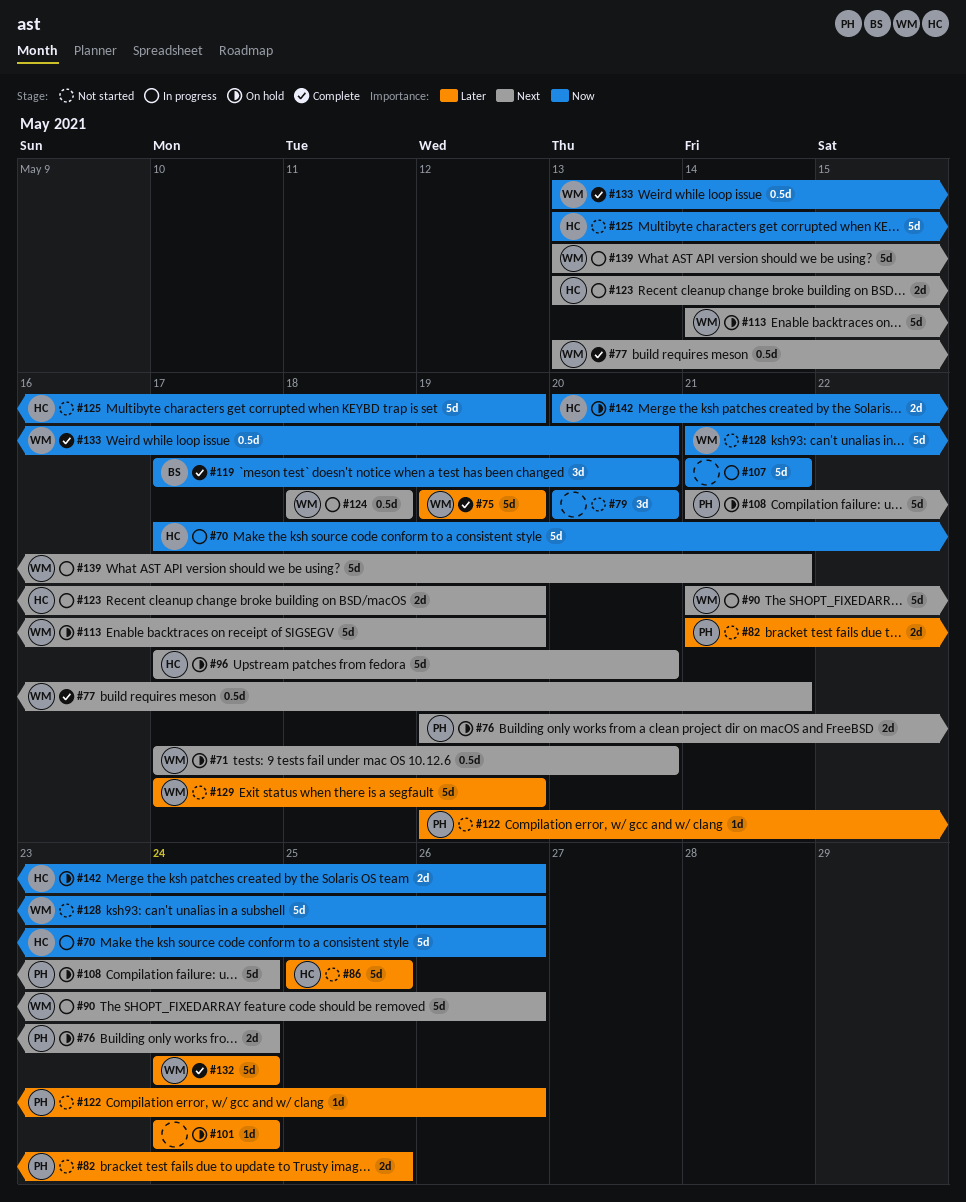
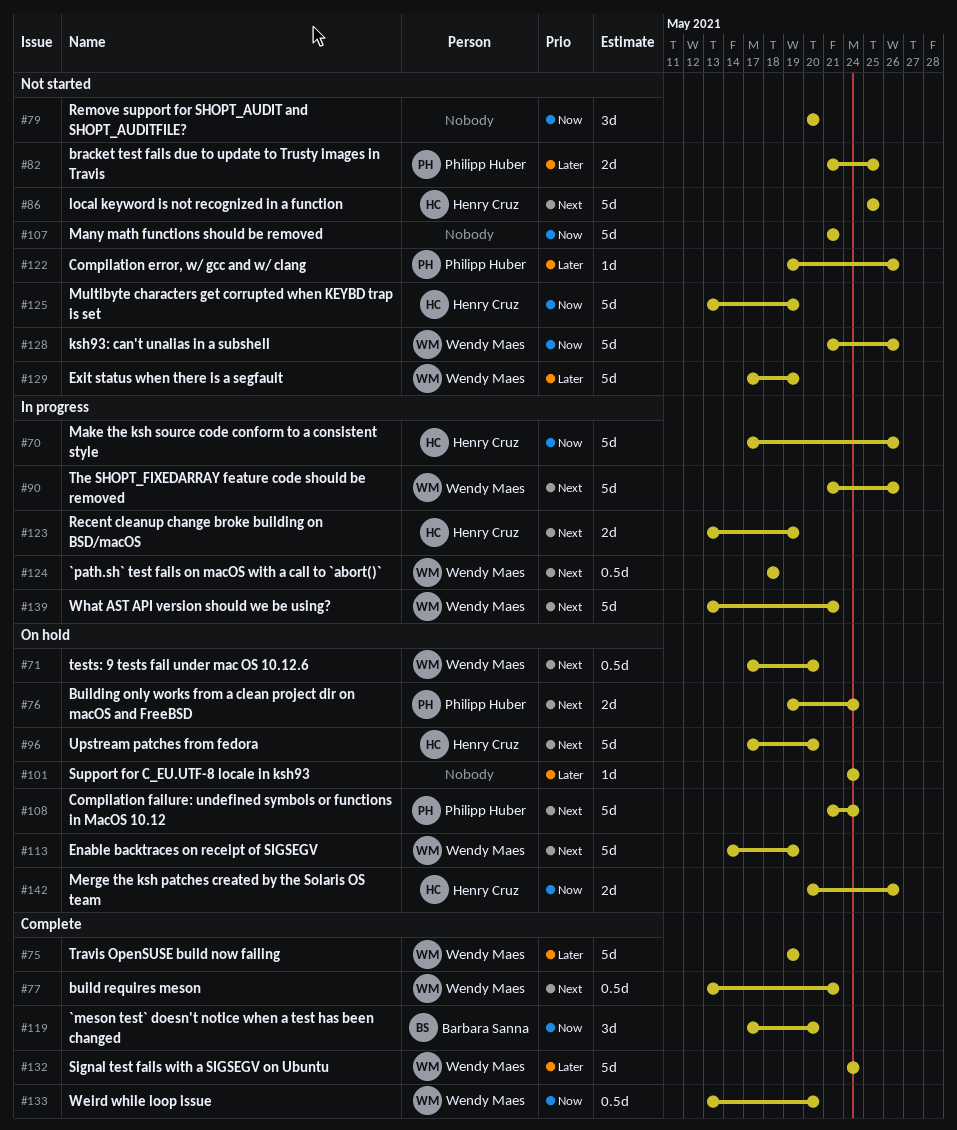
#86, priority: Later -> Next
#107, status: In progress -> Not started

